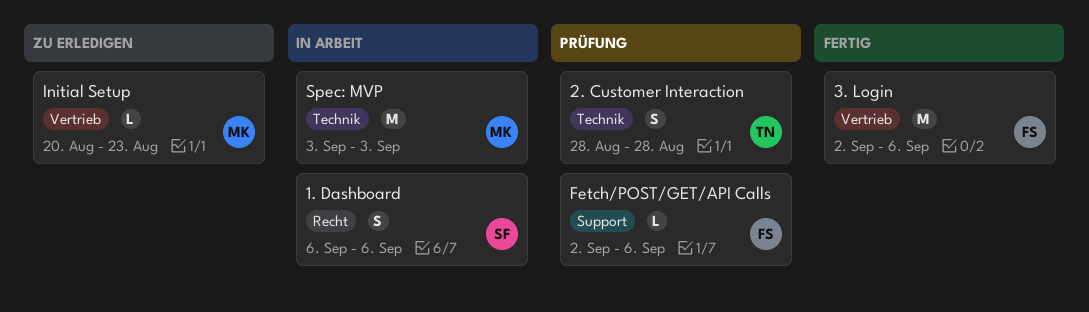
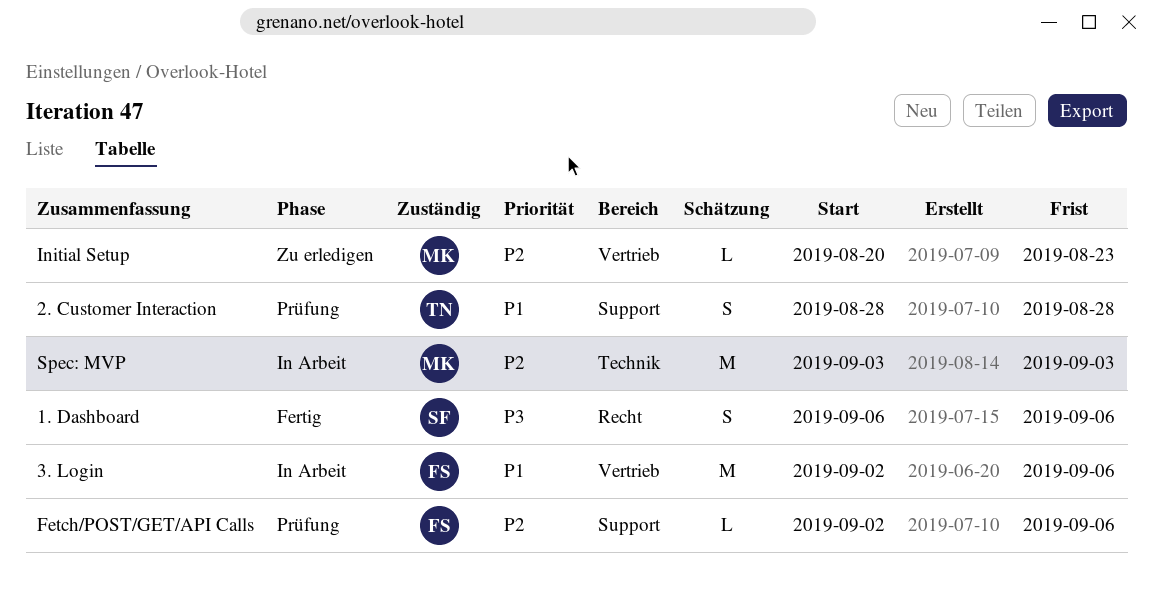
1. Dashboard, status: In Arbeit -> Fertig
2. Customer Interaction, label: Technik -> Support
3. Login, status: Fertig -> In Arbeit

